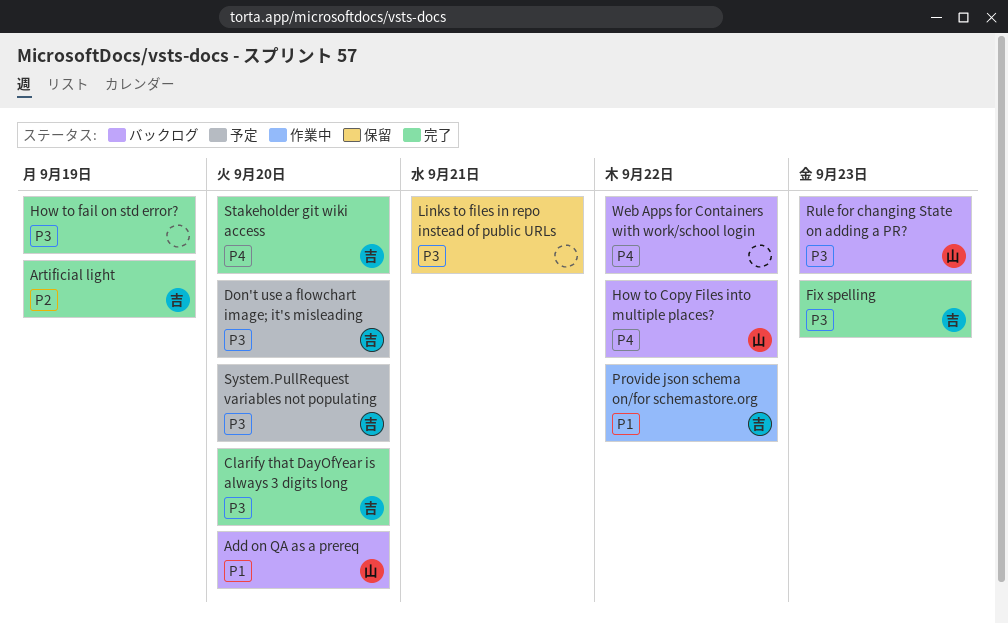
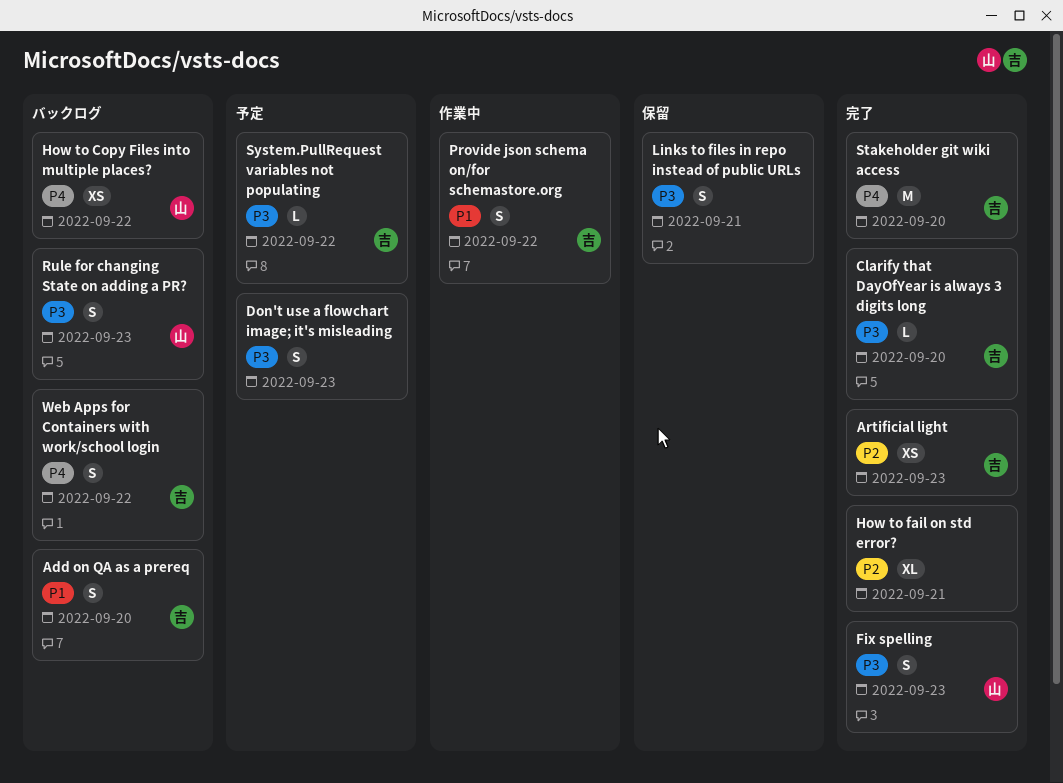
Add on QA as a prereq, owner: 山 -> 吉
Artificial light, due: Sep 19 -> Sep 23
Don't use a flowchart image; it's misleading, owner: 吉 -> none
Don't use a flowchart image; it's misleading, due: Sep 20 -> Sep 23
Fix spelling, owner: 吉 -> 山
How to fail on std error?, priority: P3 -> P2
How to fail on std error?, due: Sep 19 -> Sep 21
System.PullRequest variables not populating, due: Sep 20 -> Sep 22
Web Apps for Containers with work/school login, owner: none -> 吉

